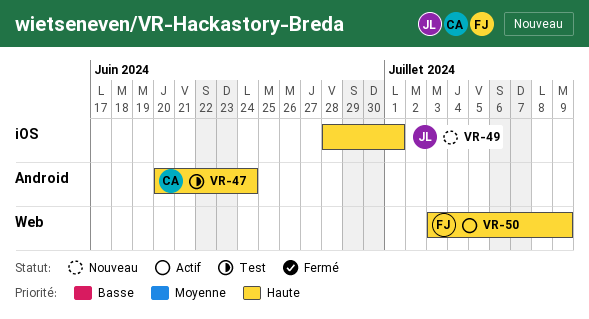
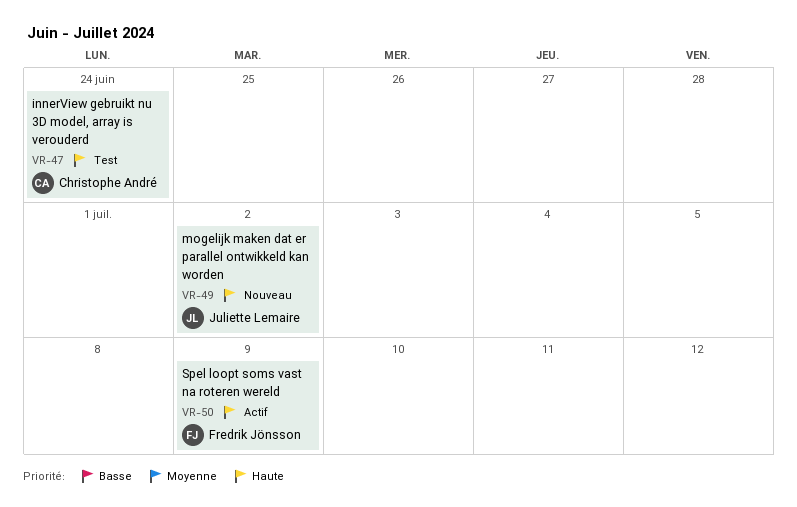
VR-49, due: Jul 1 -> Jul 2

